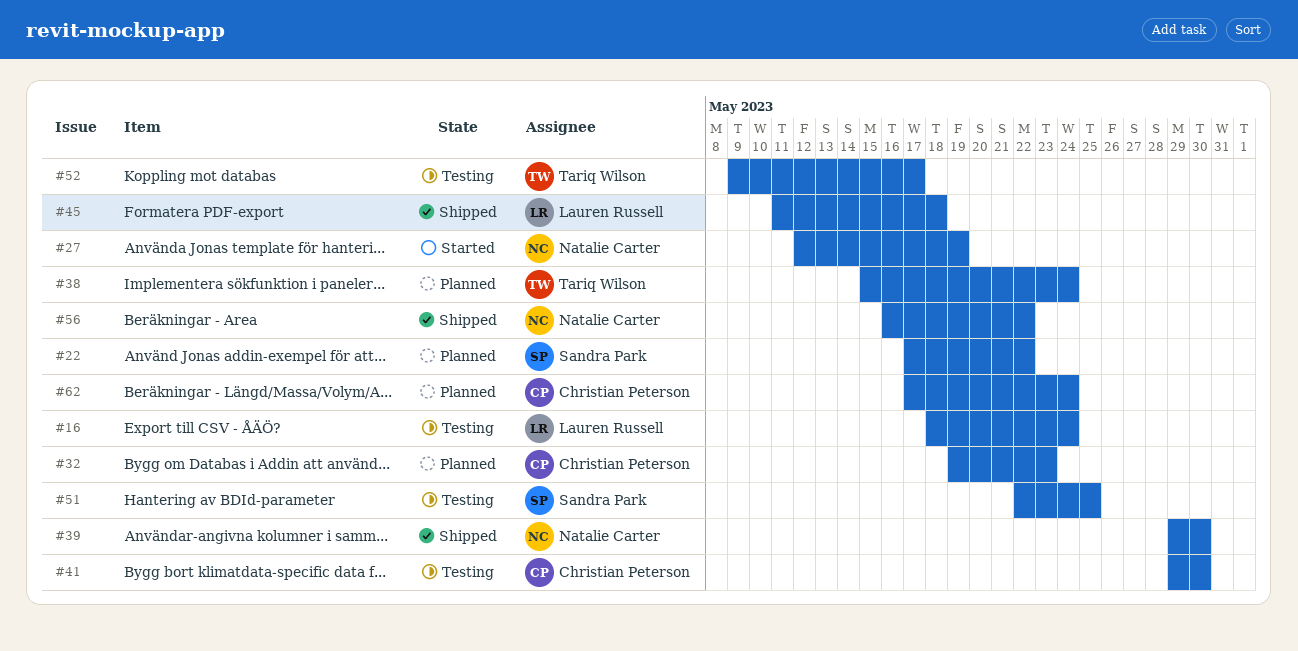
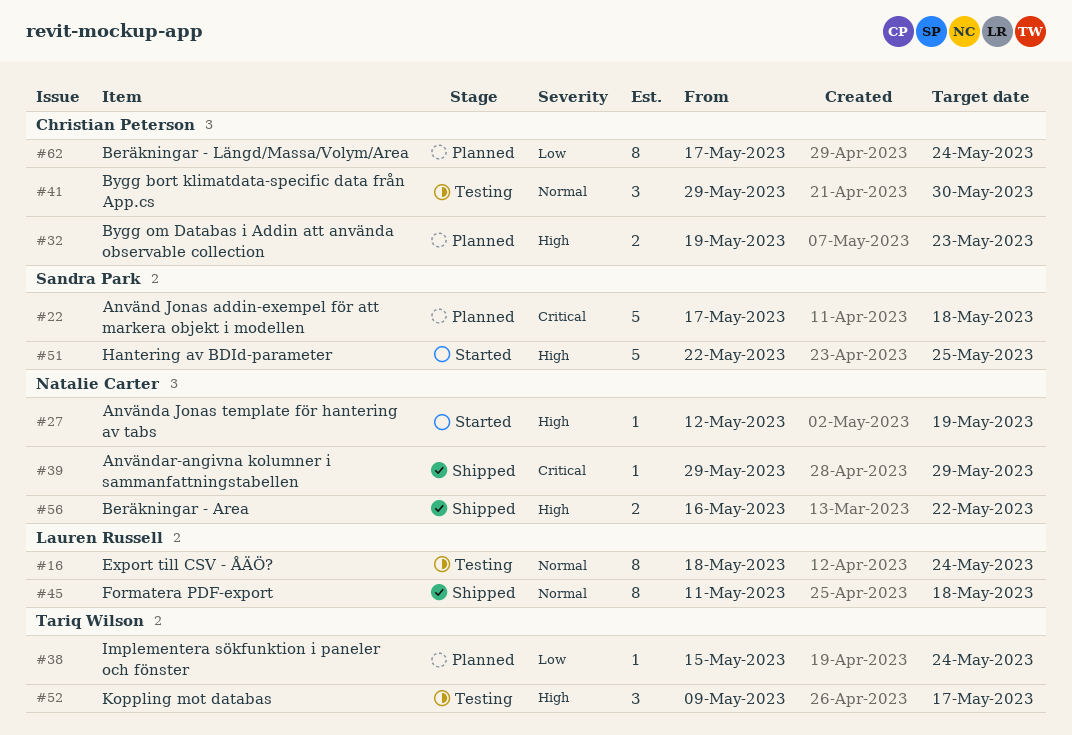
#22, due: May 22 -> May 18
#39, due: May 30 -> May 29
#51, status: Testing -> Started

